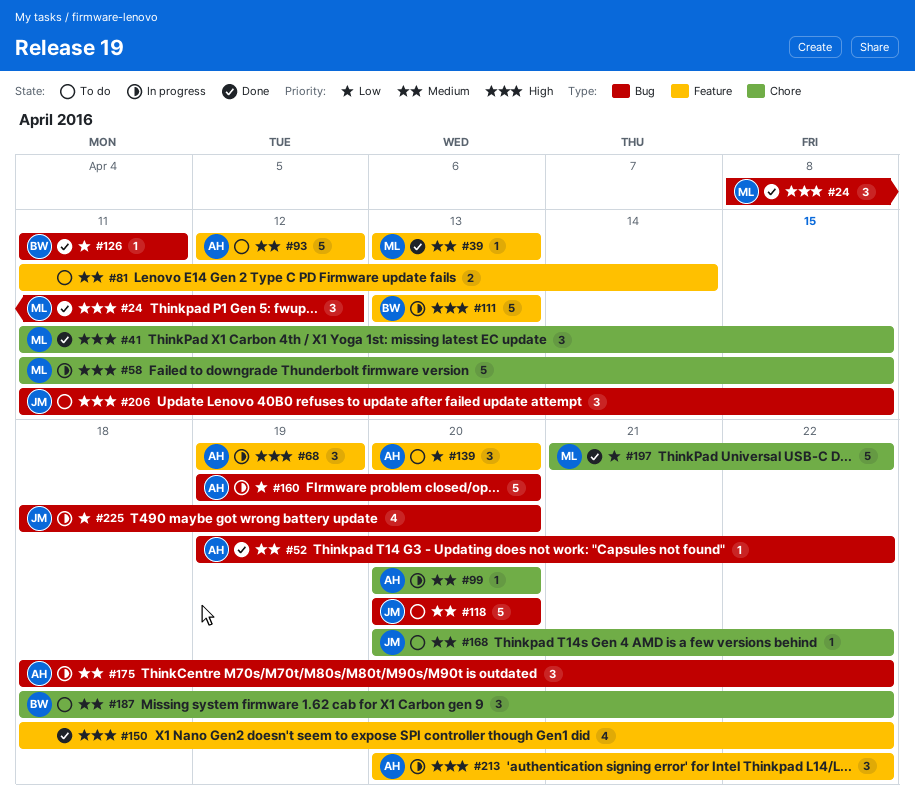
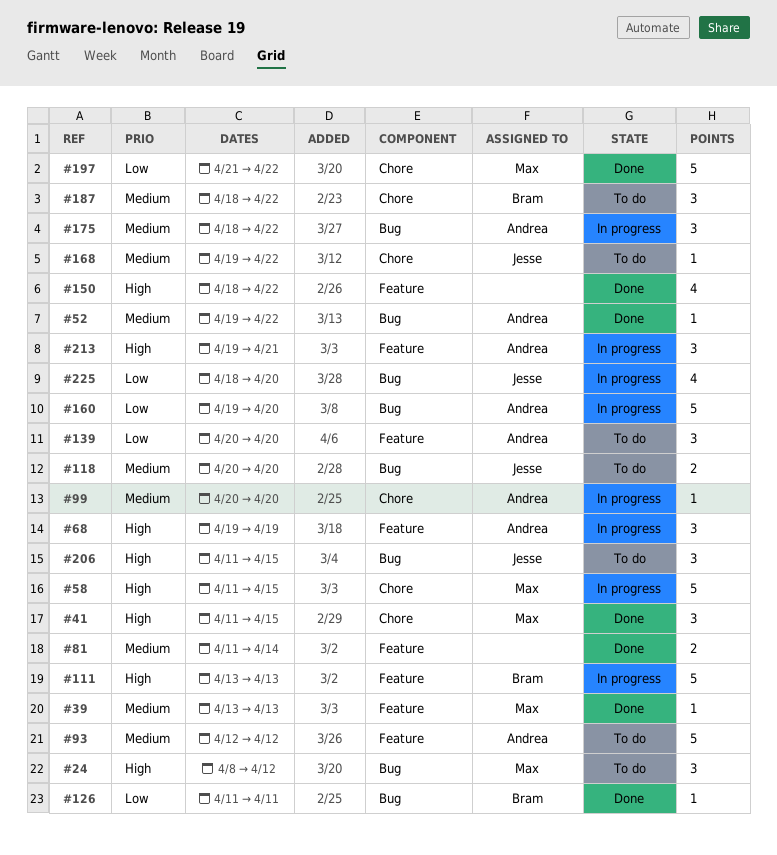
#24, status: Done -> To do
#81, status: To do -> Done
#118, estimate: 5 -> 2
#168, start: Apr 20 -> Apr 19
#213, start: Apr 20 -> Apr 19
#213, due: Apr 22 -> Apr 21

